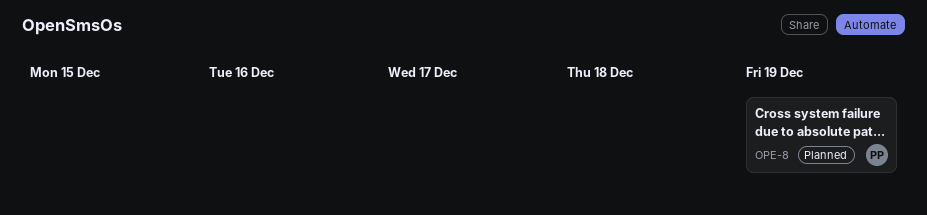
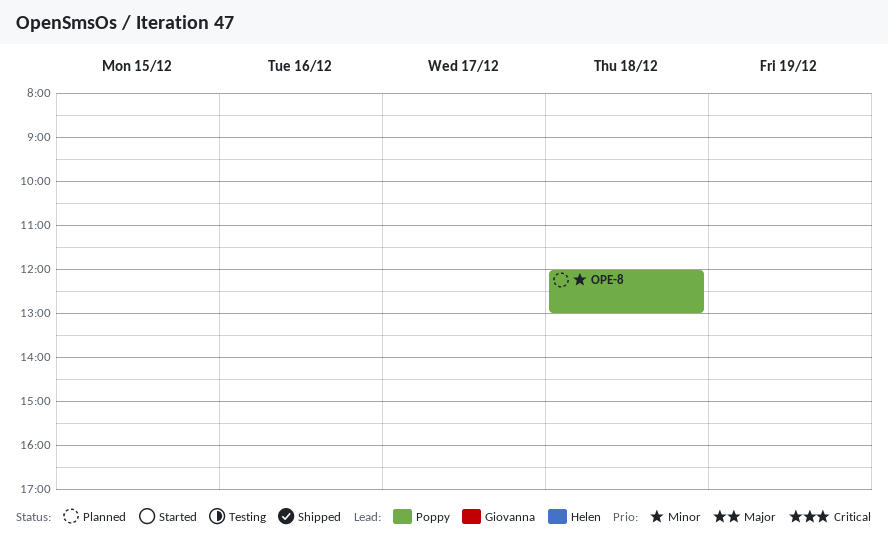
OPE-8, day: Dec 19 -> Dec 18

